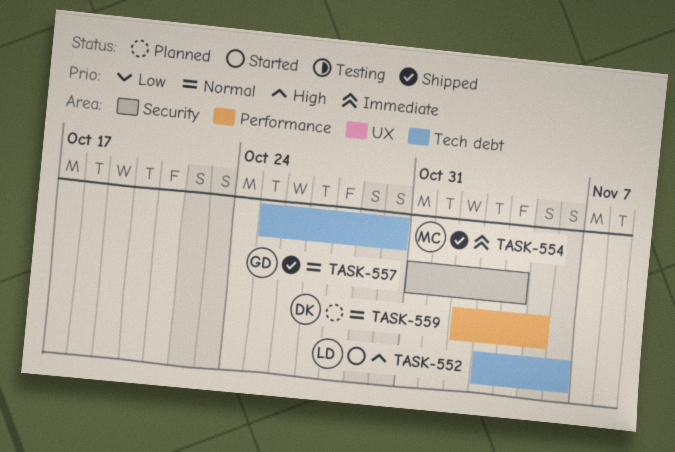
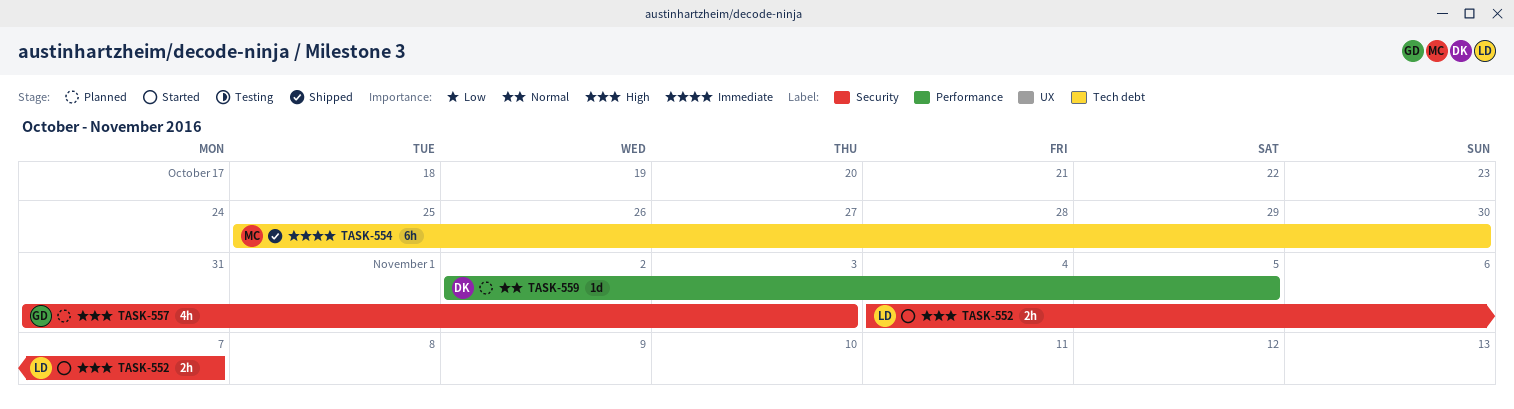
TASK-552, label: Tech debt -> Security
TASK-552, start: Nov 3 -> Nov 4
TASK-552, due: Nov 6 -> Nov 7
TASK-557, status: Shipped -> Planned
TASK-557, priority: Normal -> High
TASK-557, due: Nov 4 -> Nov 3

